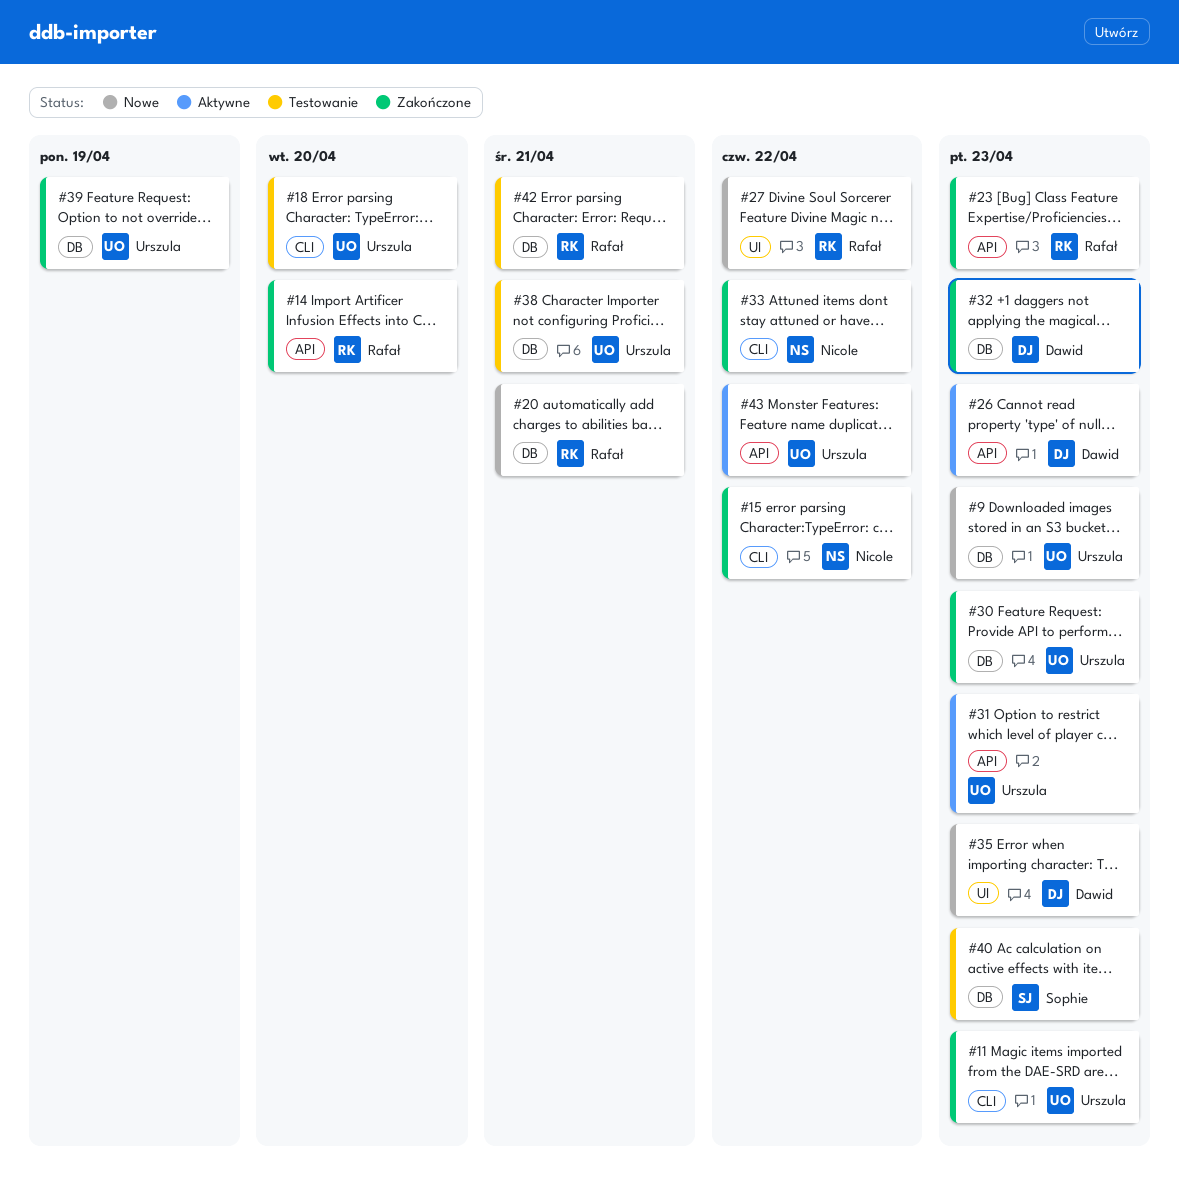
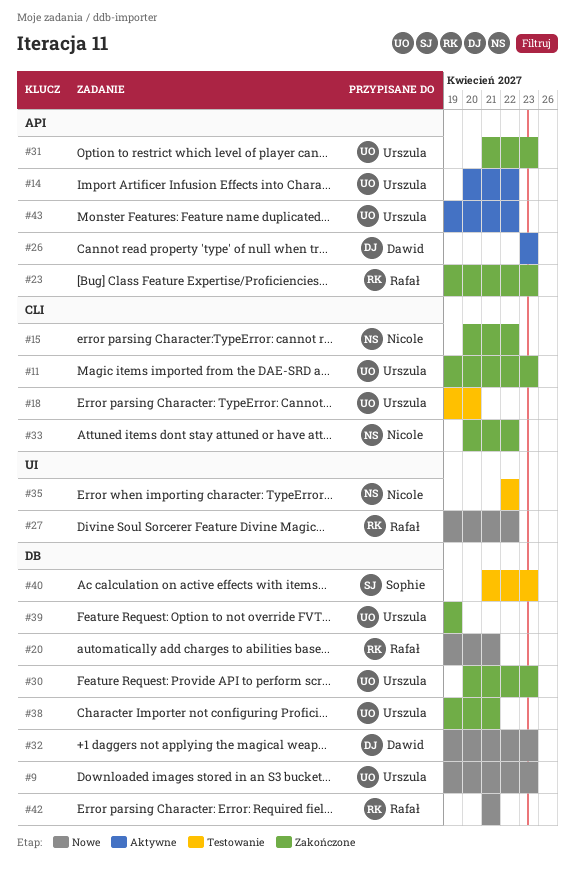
#14, status: Zakończone -> Aktywne
#14, owner: Rafał -> Urszula
#14, due: Apr 20 -> Apr 22
#31, status: Aktywne -> Zakończone
#32, status: Zakończone -> Nowe
#35, status: Nowe -> Testowanie
#35, owner: Dawid -> Nicole
#35, due: Apr 23 -> Apr 22
#38, status: Testowanie -> Zakończone
#42, status: Testowanie -> Nowe

